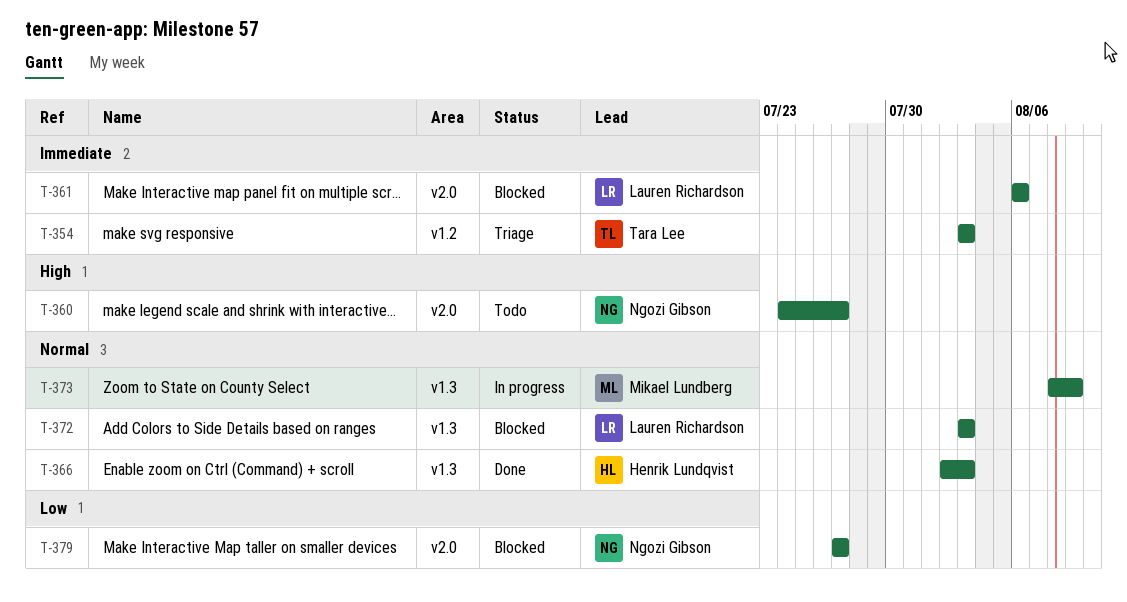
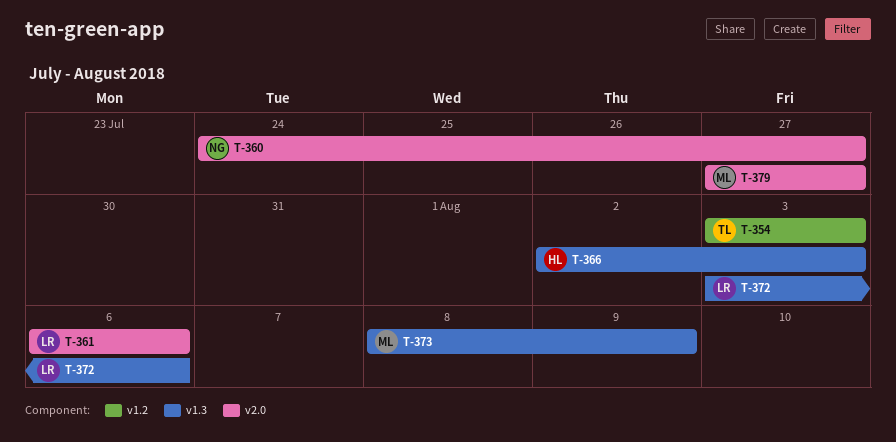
T-372, due: Aug 3 -> Aug 6
T-379, owner: Ngozi Gibson -> Mikael Lundberg

